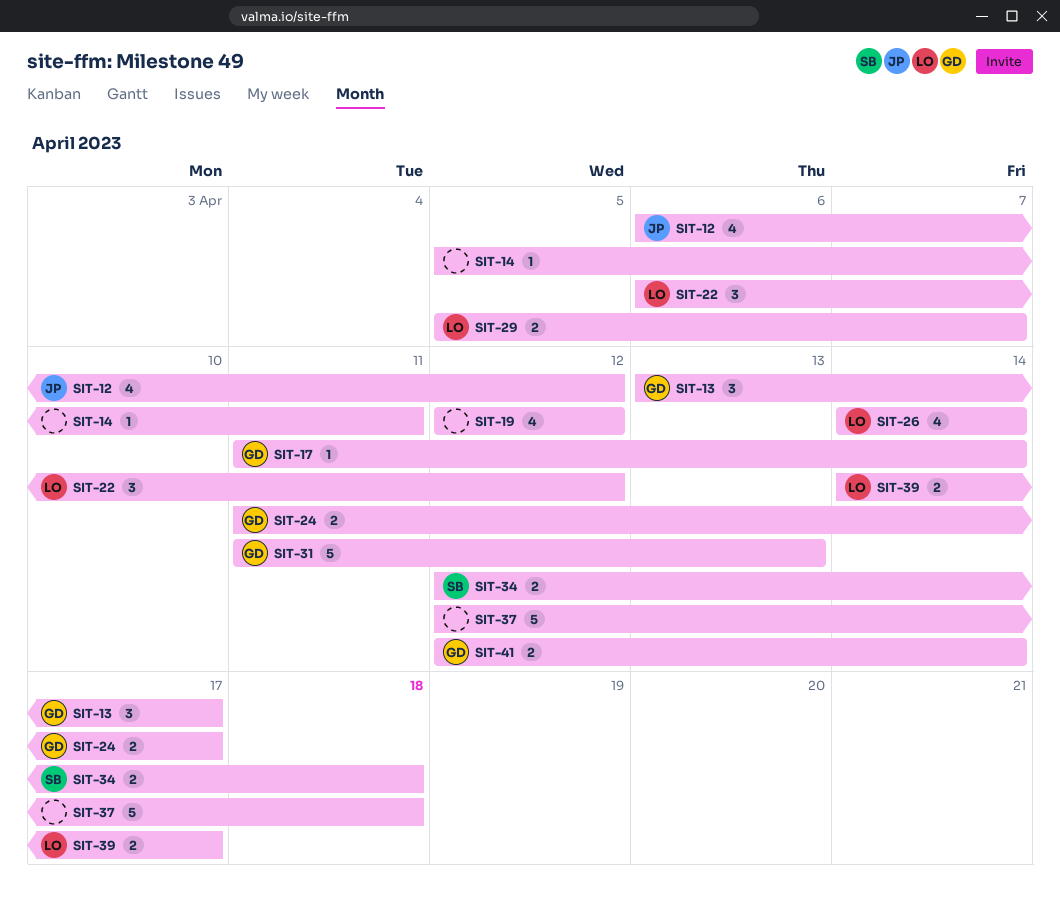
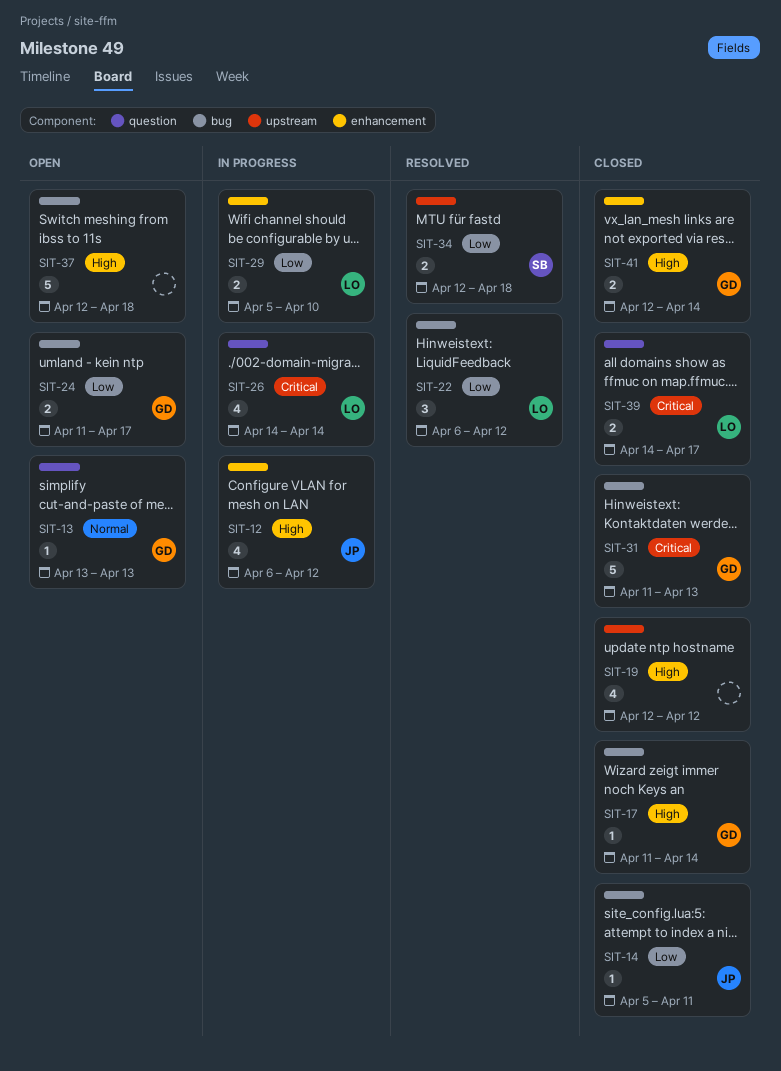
SIT-13, estimate: 3 -> 1
SIT-13, due: Apr 17 -> Apr 13
SIT-14, owner: none -> JP
SIT-29, due: Apr 7 -> Apr 10

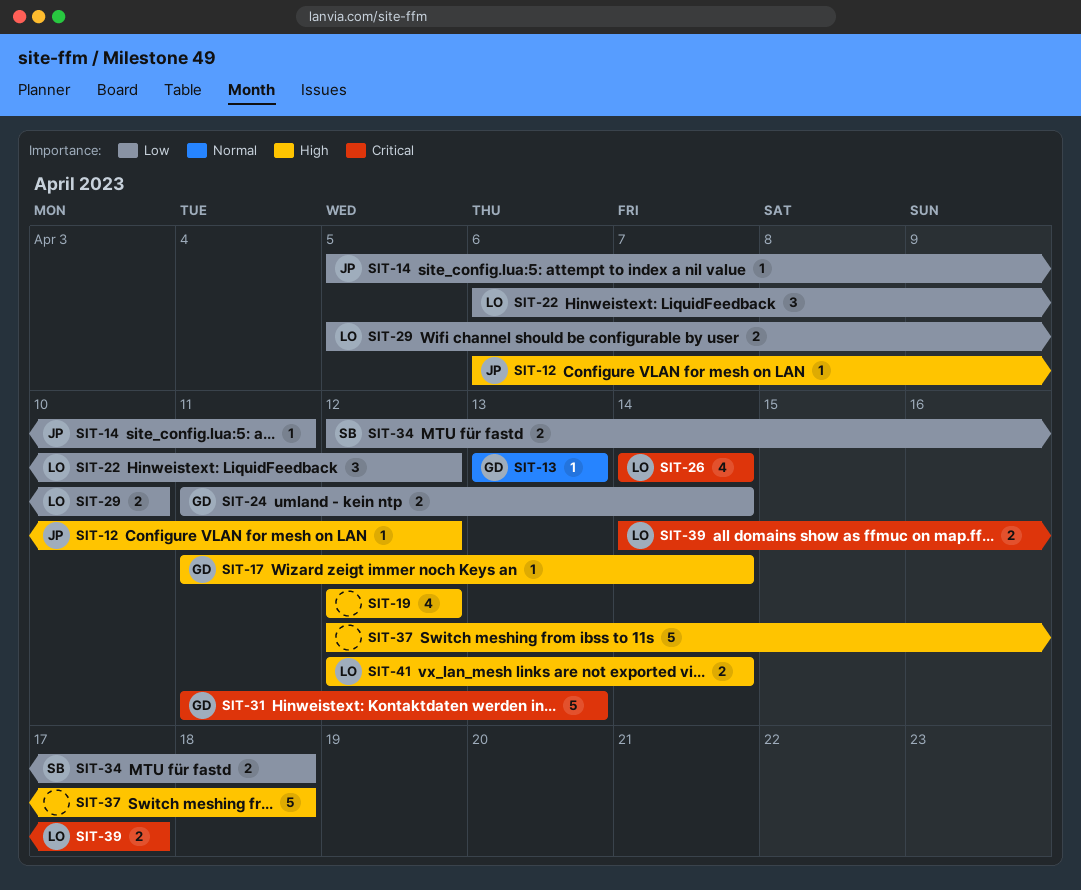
SIT-12, estimate: 4 -> 1
SIT-24, due: Apr 17 -> Apr 14
SIT-41, owner: GD -> LO

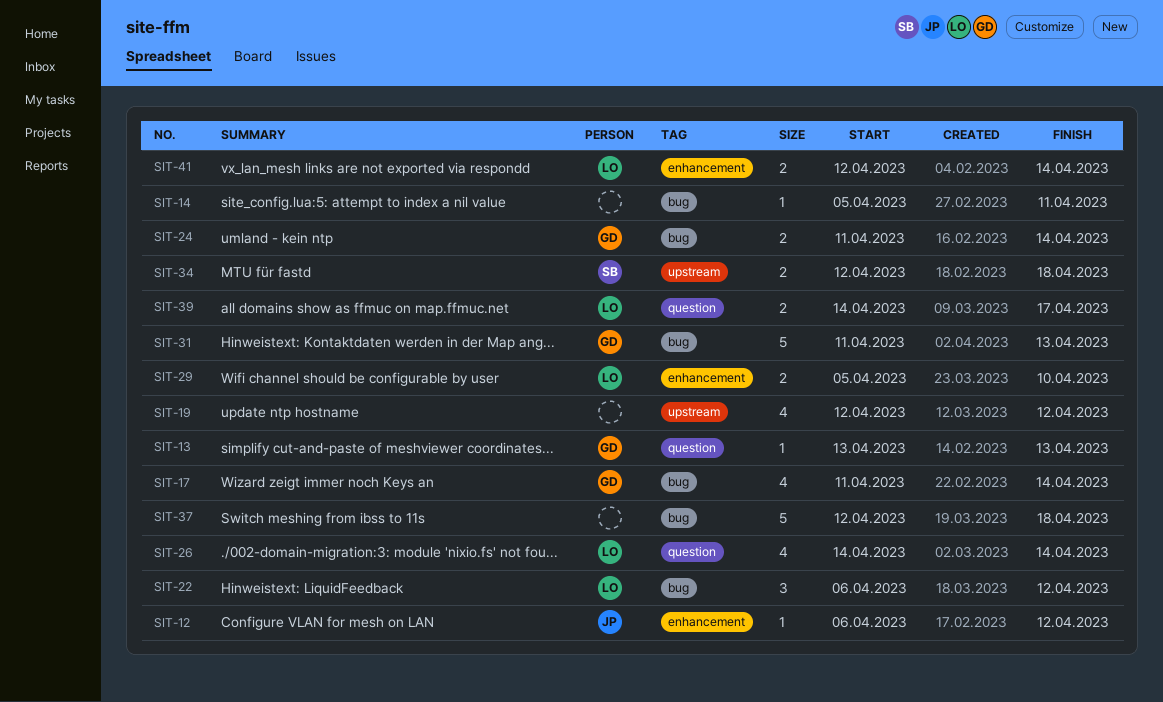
SIT-14, owner: JP -> none
SIT-17, estimate: 1 -> 4

